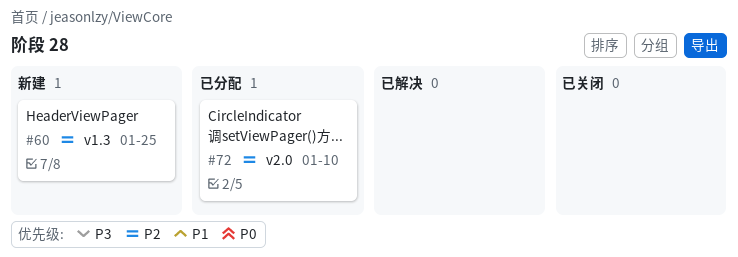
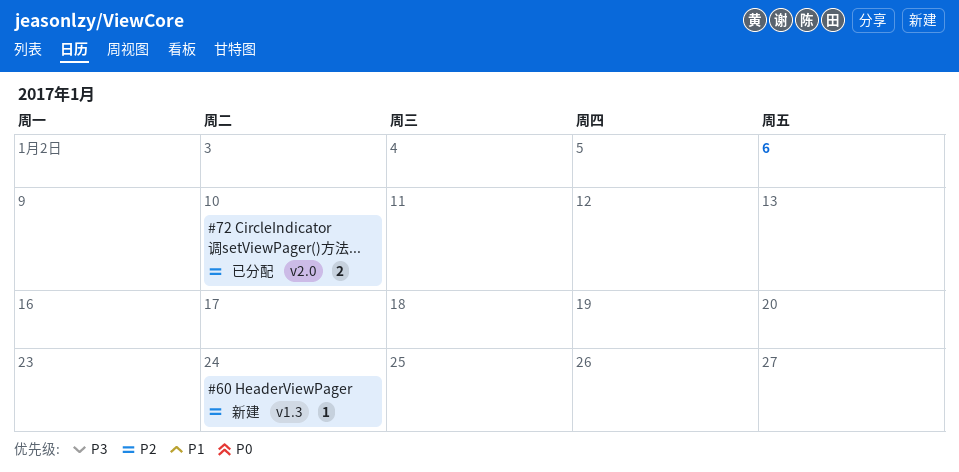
#60, due: Jan 25 -> Jan 24

